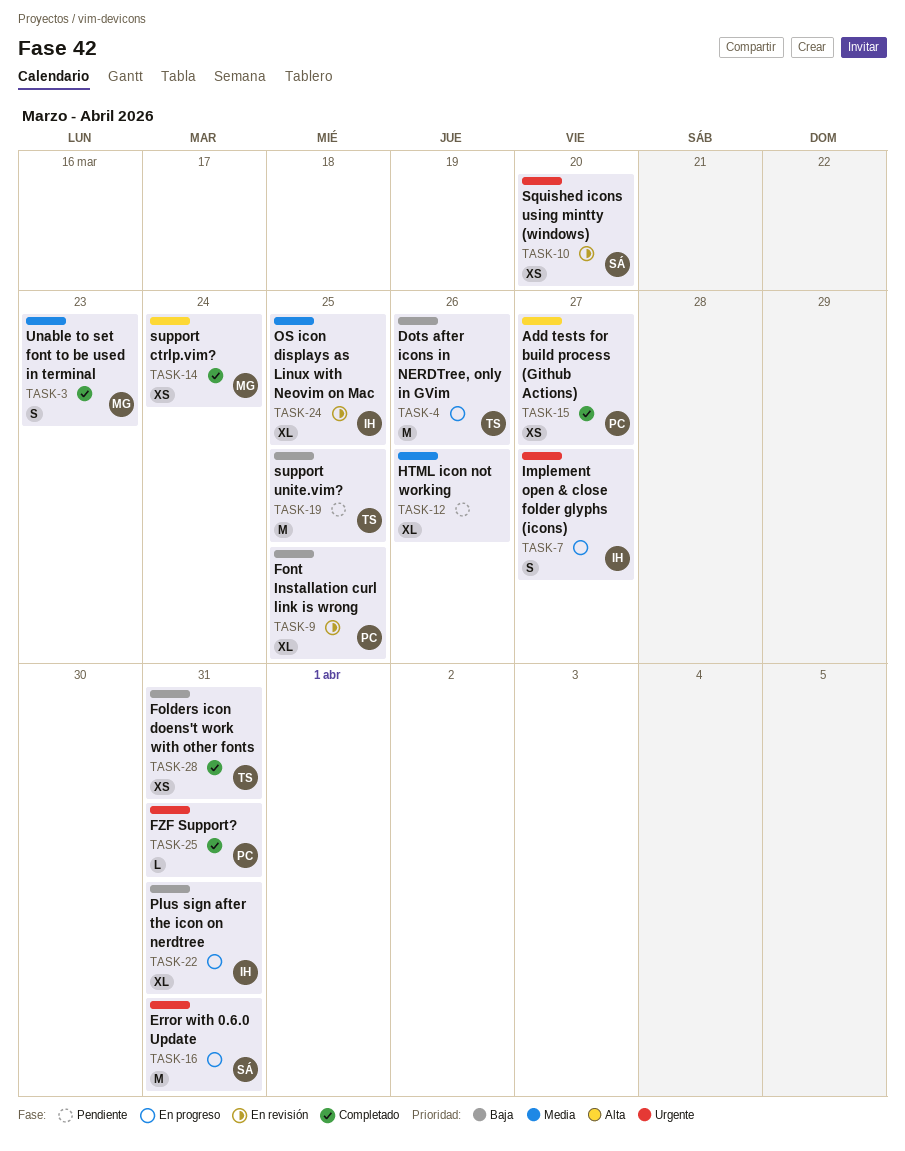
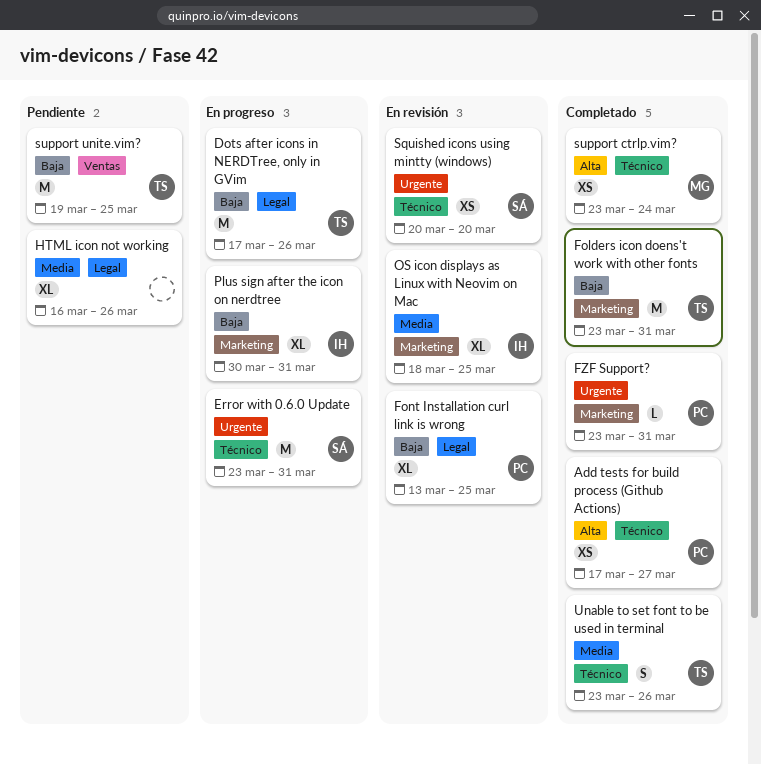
Folders icon doens't work with other fonts, estimate: XS -> M
Implement open & close folder glyphs (icons): present -> none
Unable to set font to be used in terminal, owner: MG -> TS
Unable to set font to be used in terminal, due: Mar 23 -> Mar 26

